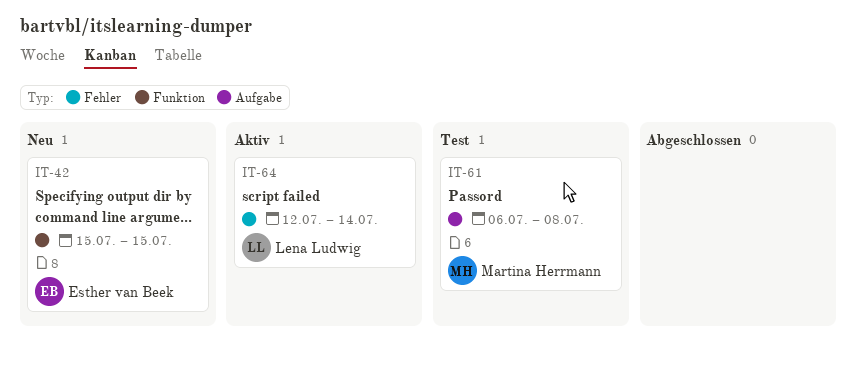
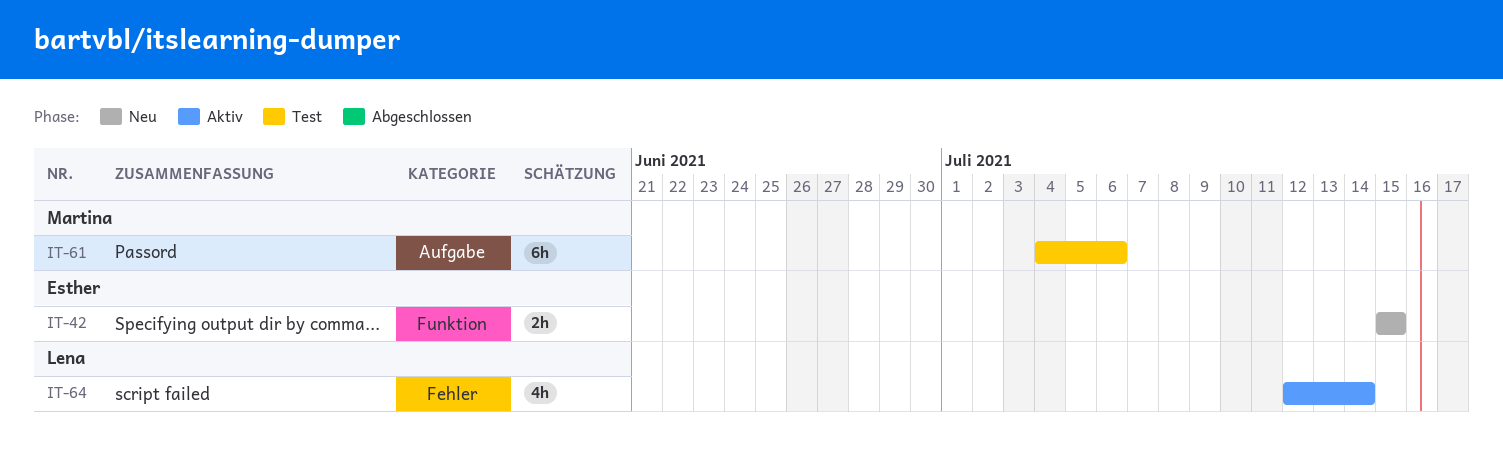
IT-61, start: Jul 6 -> Jul 4
IT-61, due: Jul 8 -> Jul 6

